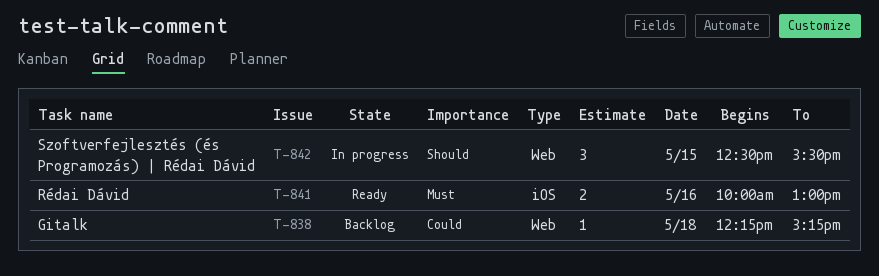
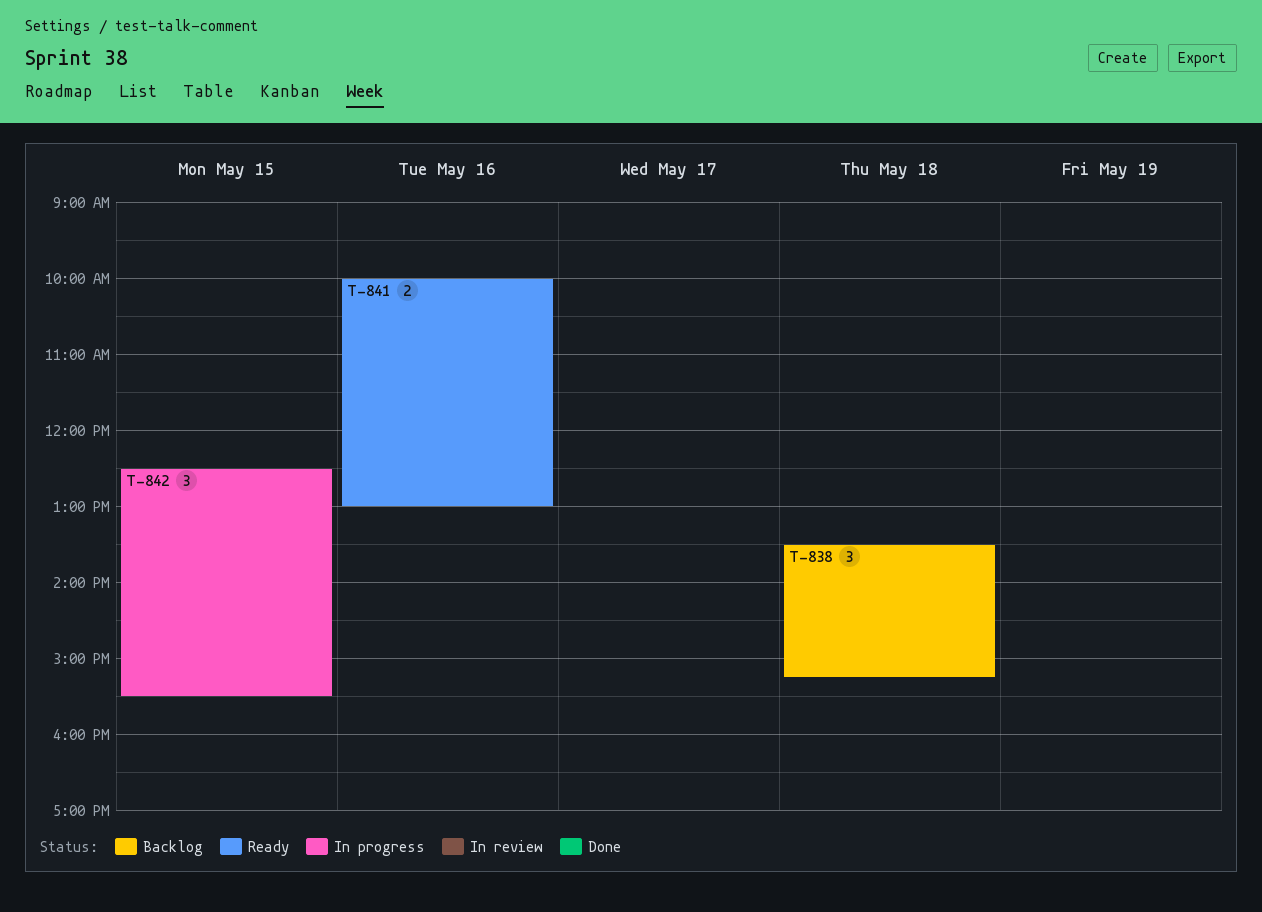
T-838, estimate: 1 -> 3
T-838, begins: 12:15 -> 13:30

